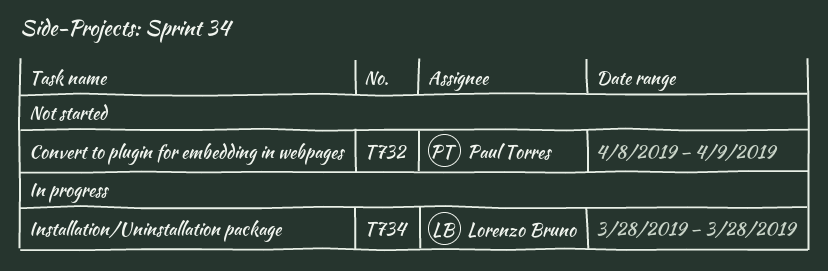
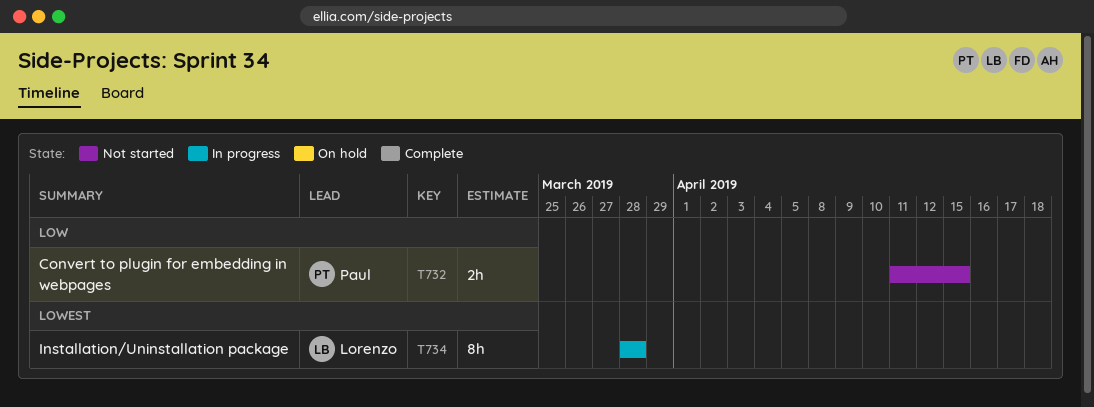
T732, start: Apr 8 -> Apr 11
T732, due: Apr 9 -> Apr 15

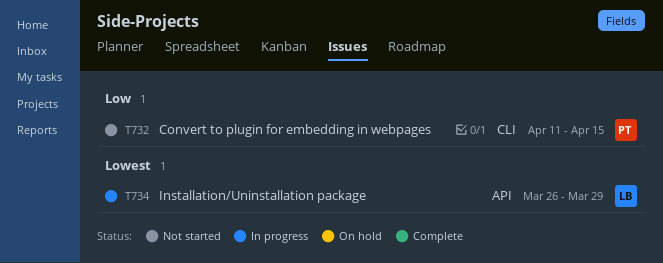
T734, start: Mar 28 -> Mar 26
T734, due: Mar 28 -> Mar 29

